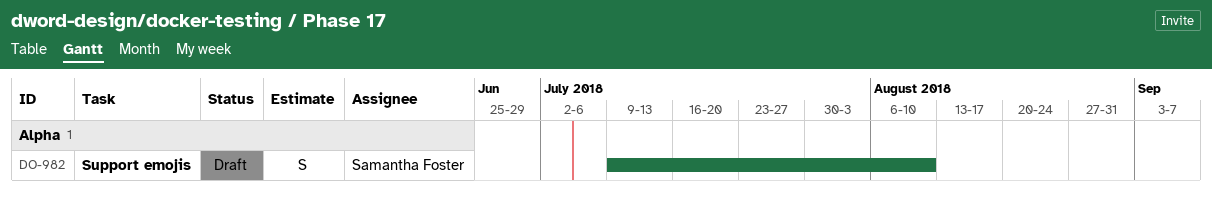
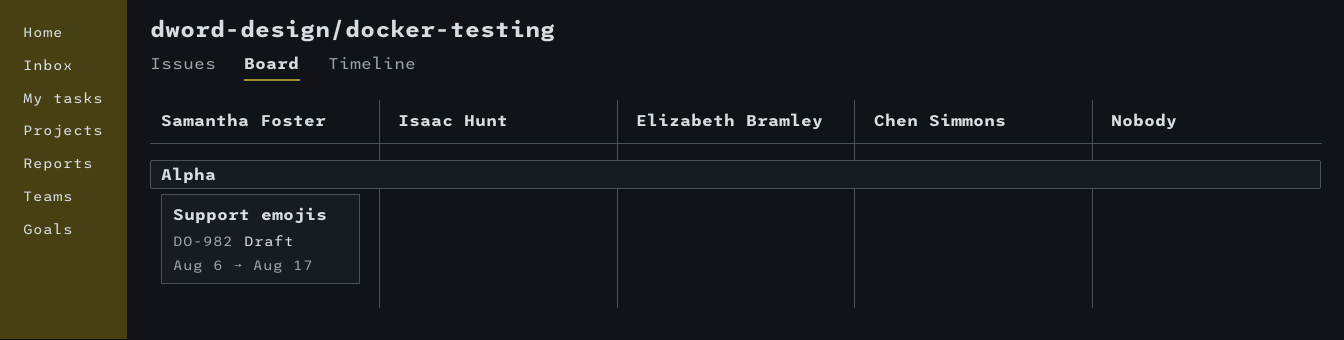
DO-982, start: Jul 9 -> Aug 6
DO-982, due: Aug 10 -> Aug 17

